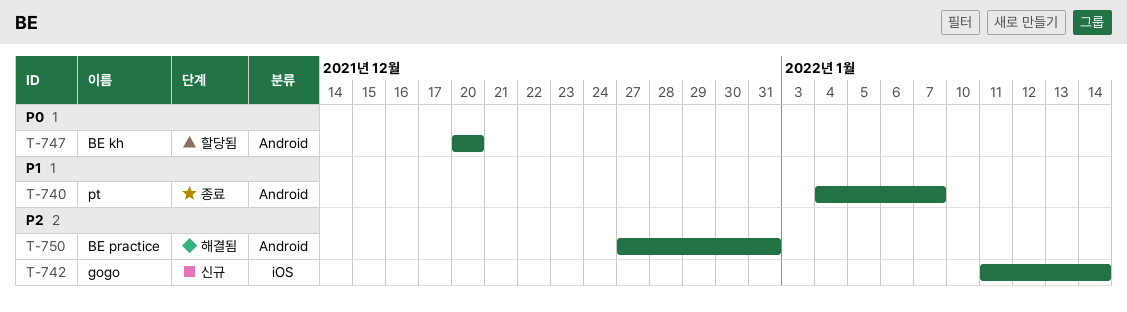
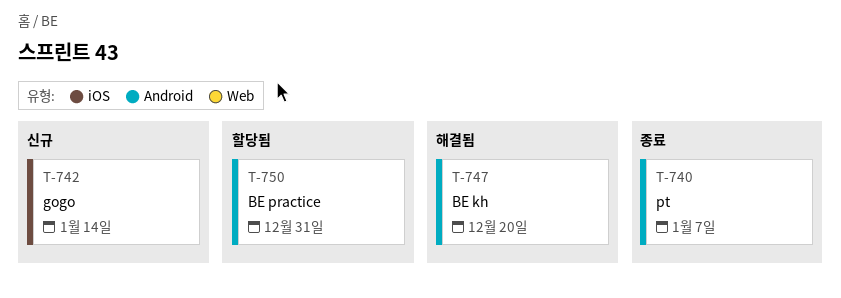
T-747, status: 할당됨 -> 해결됨
T-750, status: 해결됨 -> 할당됨

